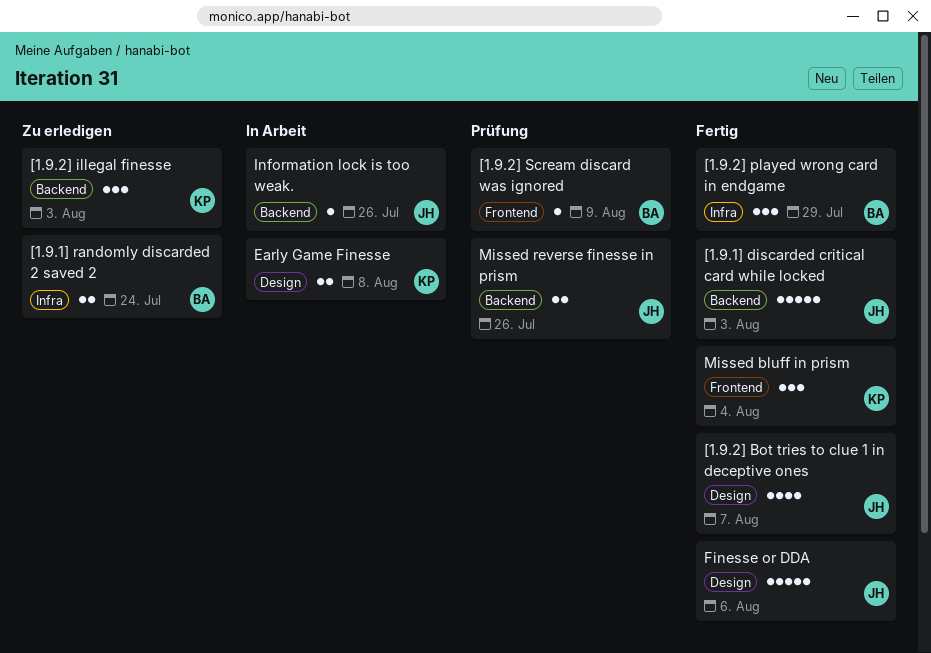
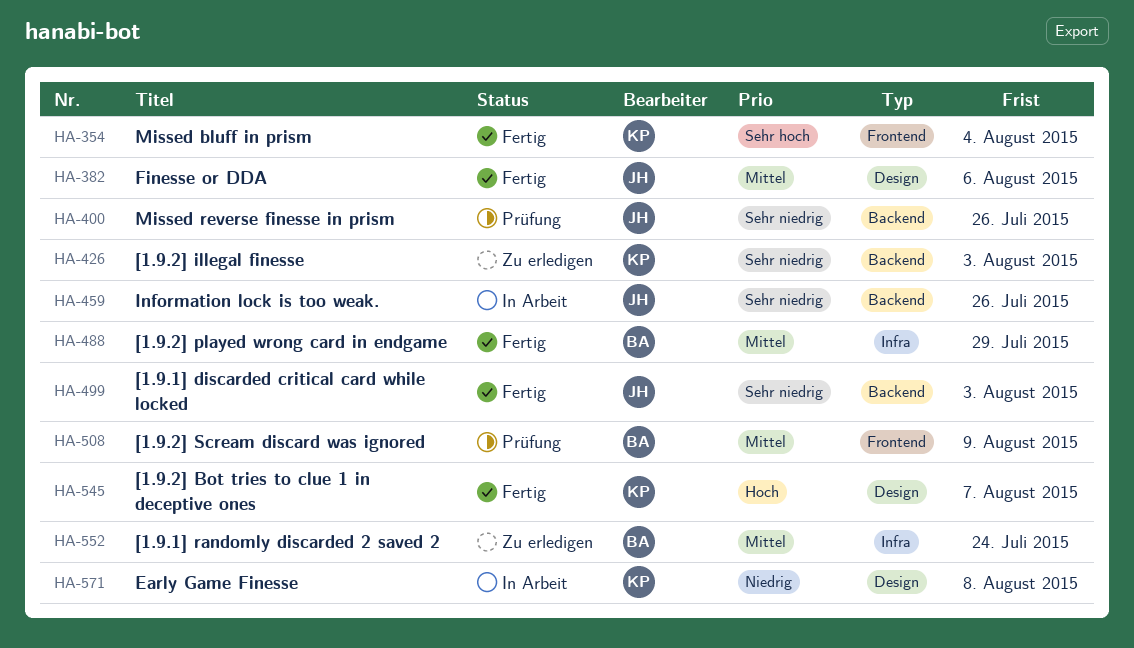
[1.9.2] Bot tries to clue 1 in deceptive ones, owner: JH -> KP

